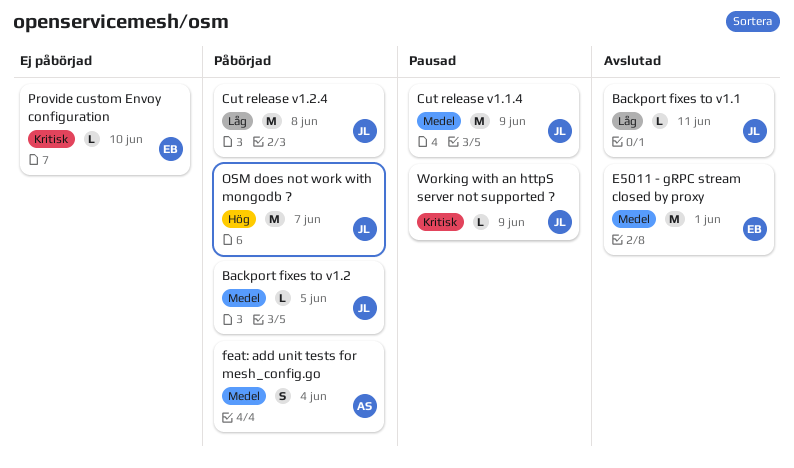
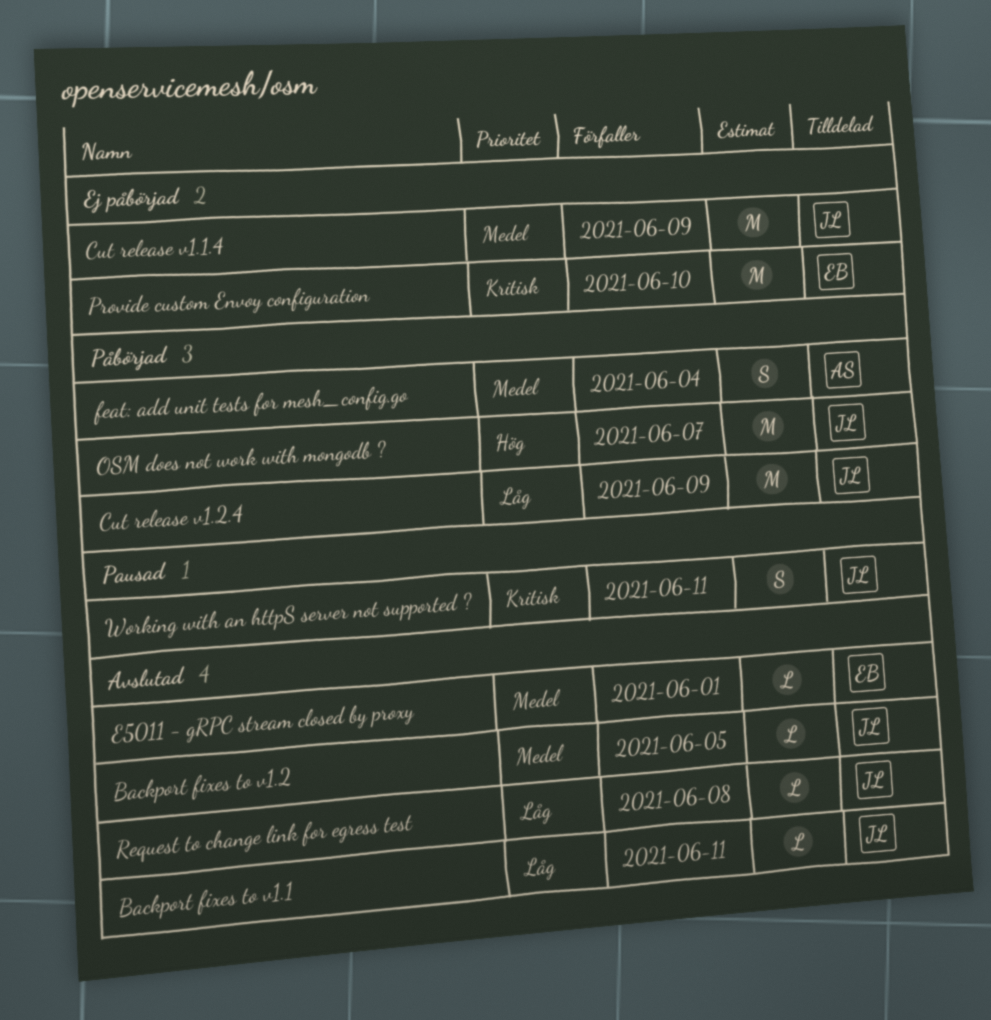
Backport fixes to v1.2, status: Påbörjad -> Avslutad
Cut release v1.1.4, status: Pausad -> Ej påbörjad
Cut release v1.2.4, due: Jun 8 -> Jun 9
E5011 - gRPC stream closed by proxy, estimate: M -> L
Provide custom Envoy configuration, estimate: L -> M
Request to change link for egress test: none -> present
Working with an httpS server not supported ?, estimate: L -> S
Working with an httpS server not supported ?, due: Jun 9 -> Jun 11

